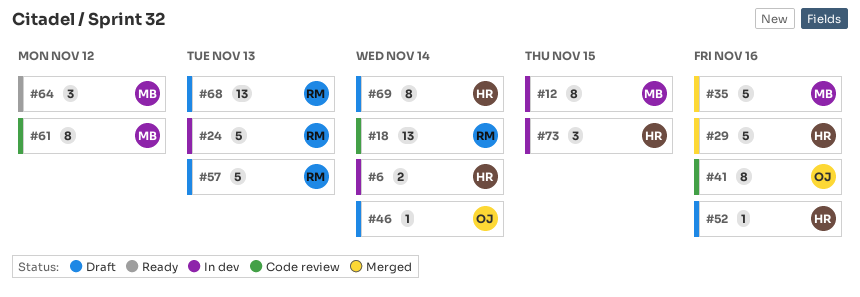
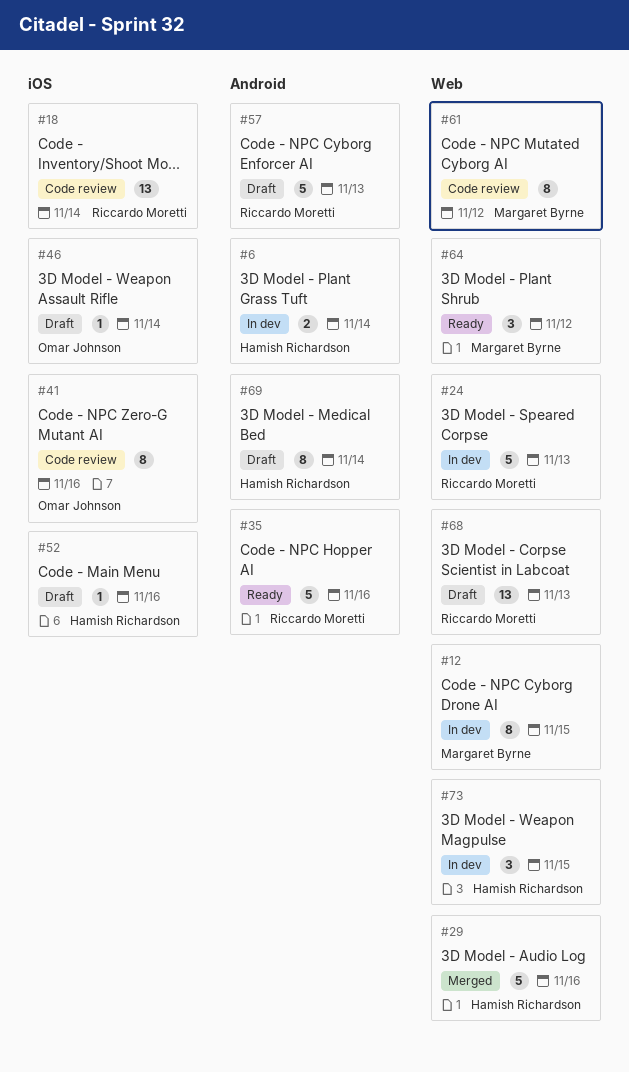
#35, status: Merged -> Ready
#35, owner: Margaret Byrne -> Riccardo Moretti

